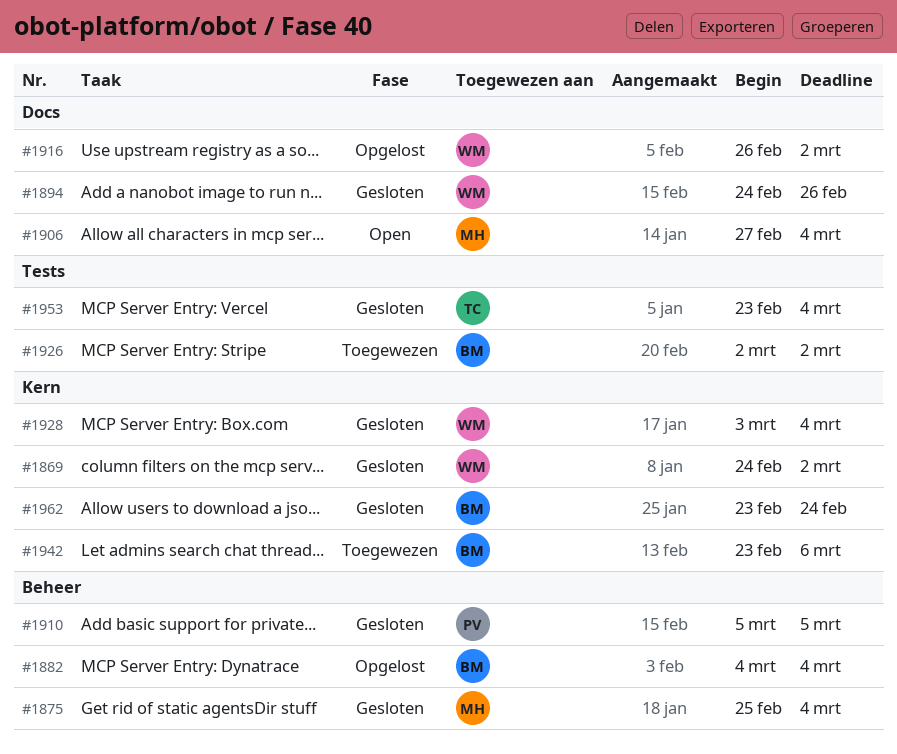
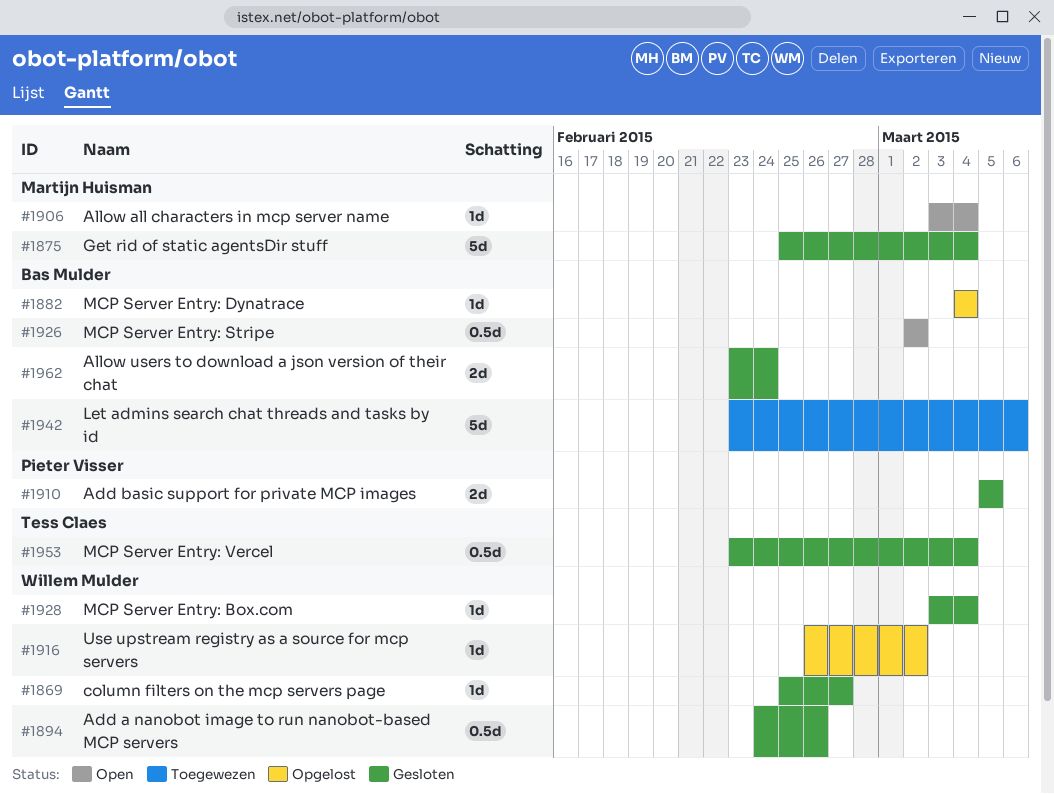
#1869, start: Feb 24 -> Feb 25
#1869, due: Mar 2 -> Feb 27
#1906, start: Feb 27 -> Mar 3
#1926, status: Toegewezen -> Open

